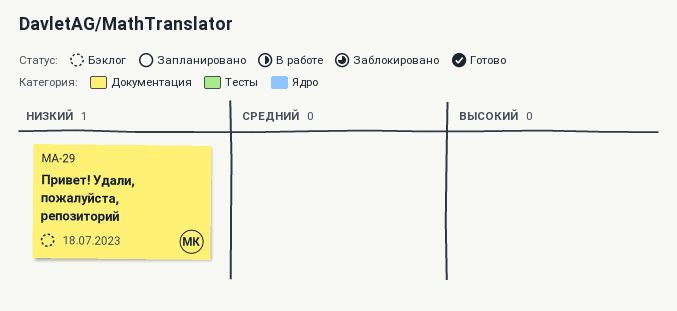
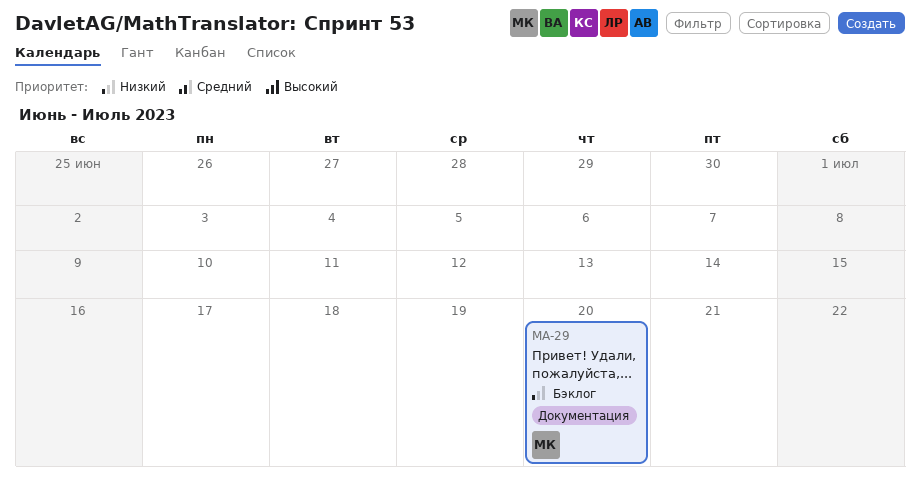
MA-29, due: Jul 18 -> Jul 20

